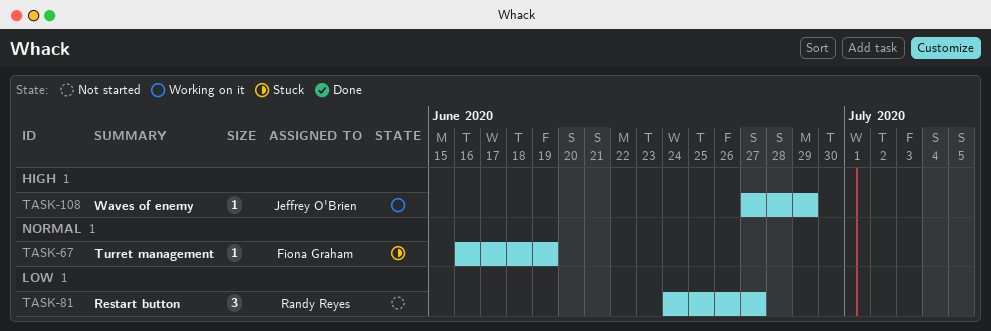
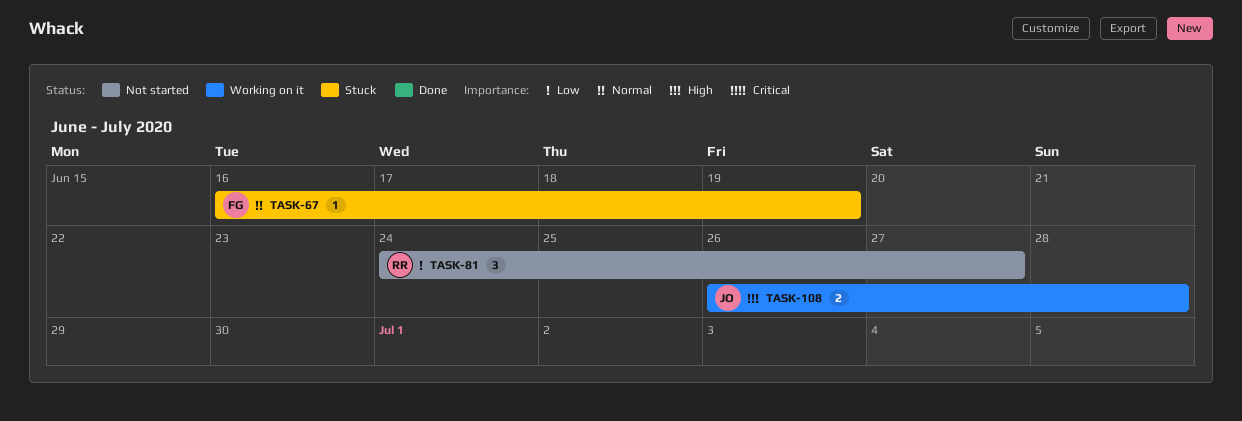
TASK-108, estimate: 1 -> 2
TASK-108, start: Jun 27 -> Jun 26
TASK-108, due: Jun 29 -> Jun 28

